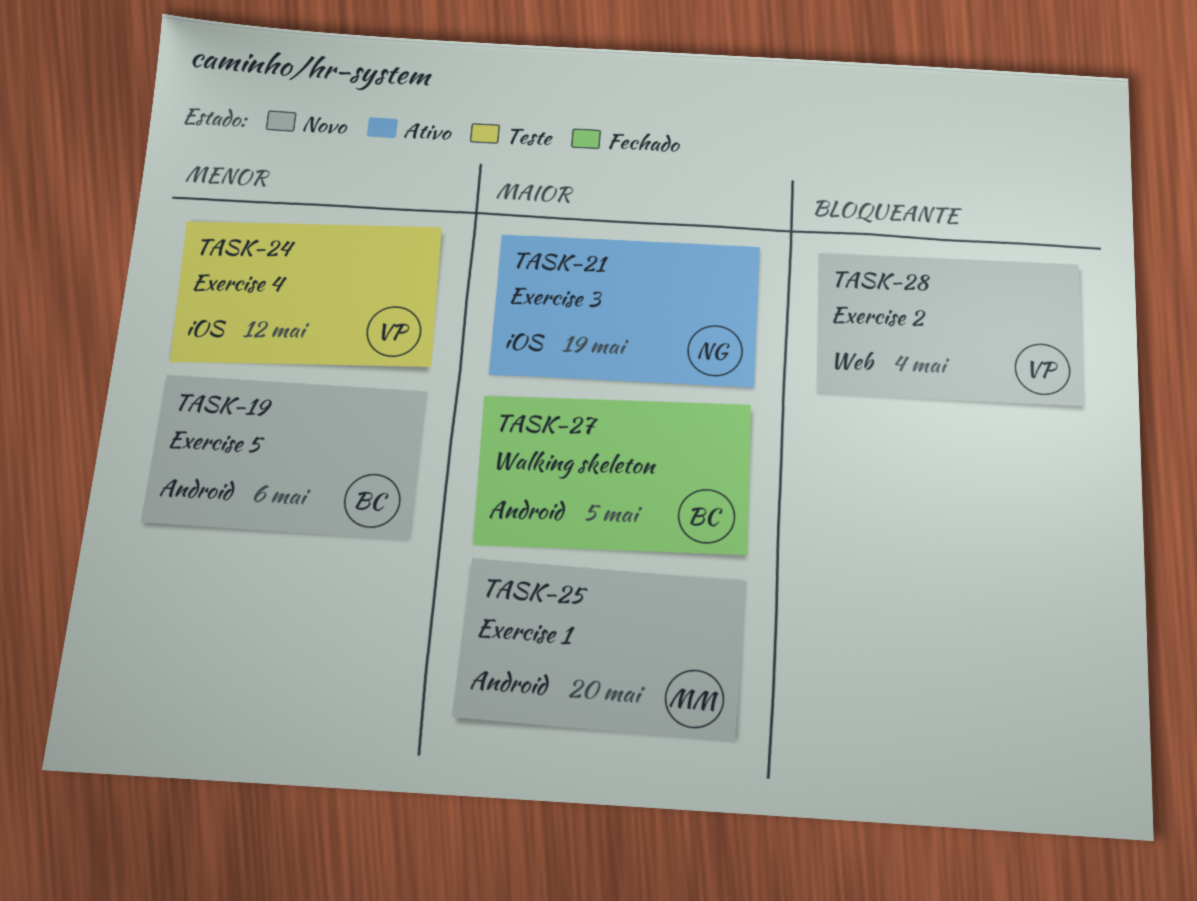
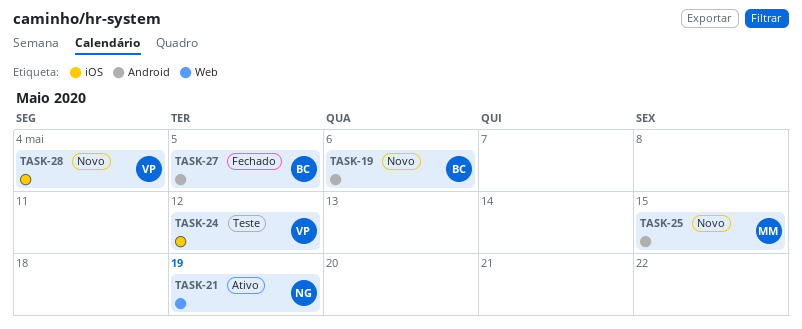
TASK-21, label: iOS -> Web
TASK-25, due: May 20 -> May 15
TASK-28, label: Web -> iOS

